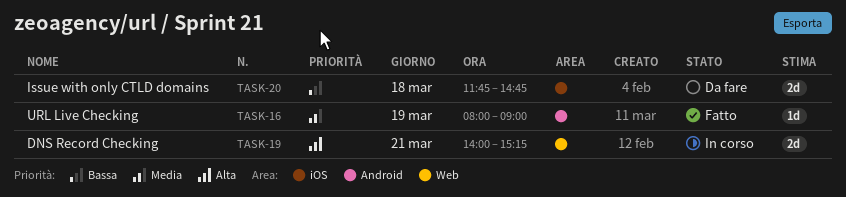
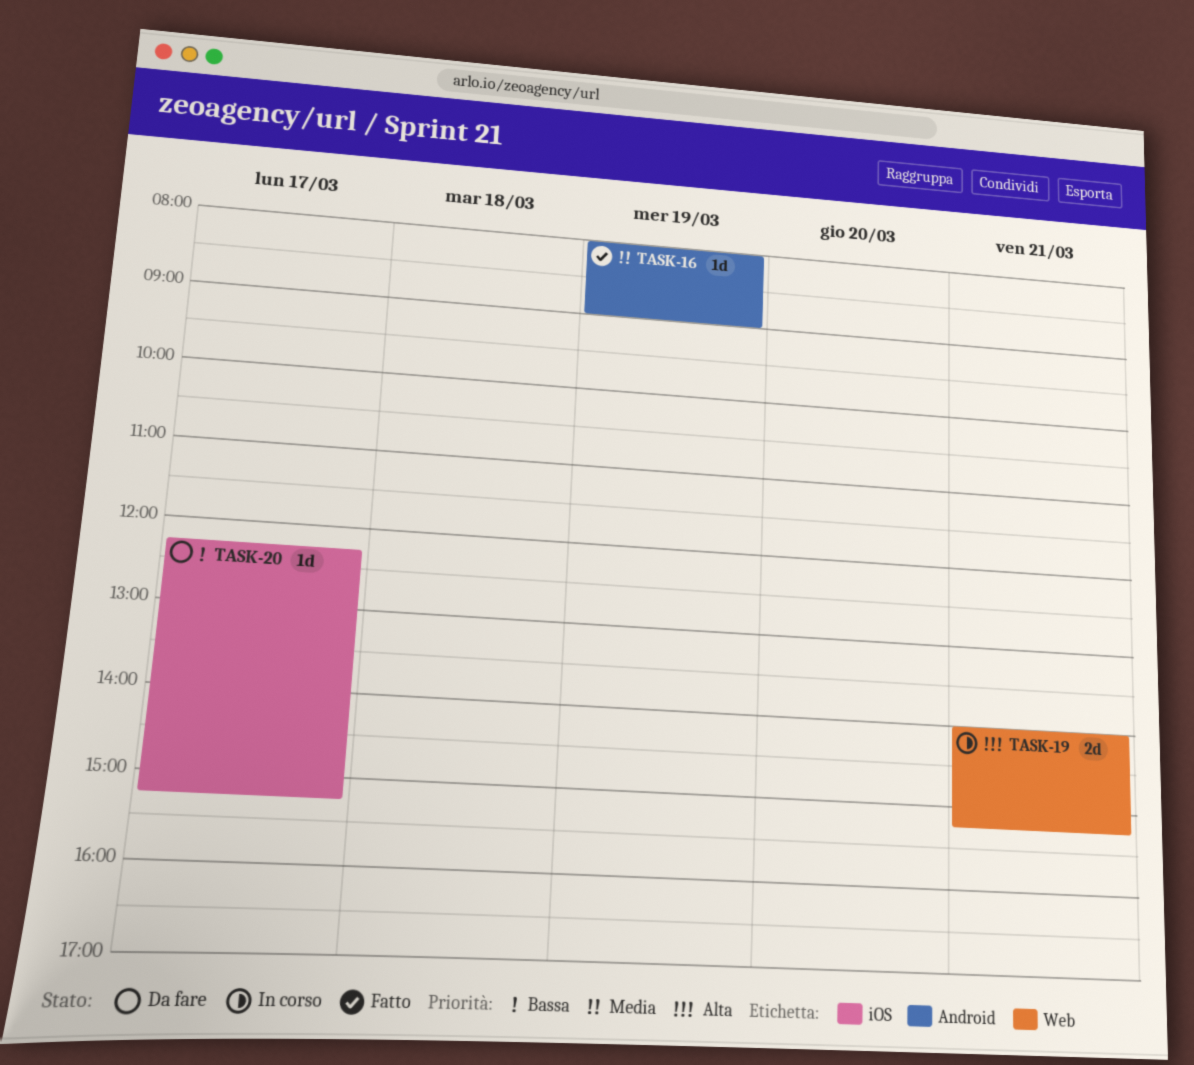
TASK-20, estimate: 2d -> 1d
TASK-20, day: Mar 18 -> Mar 17
TASK-20, begins: 11:45 -> 12:15
TASK-20, ends: 14:45 -> 15:15

